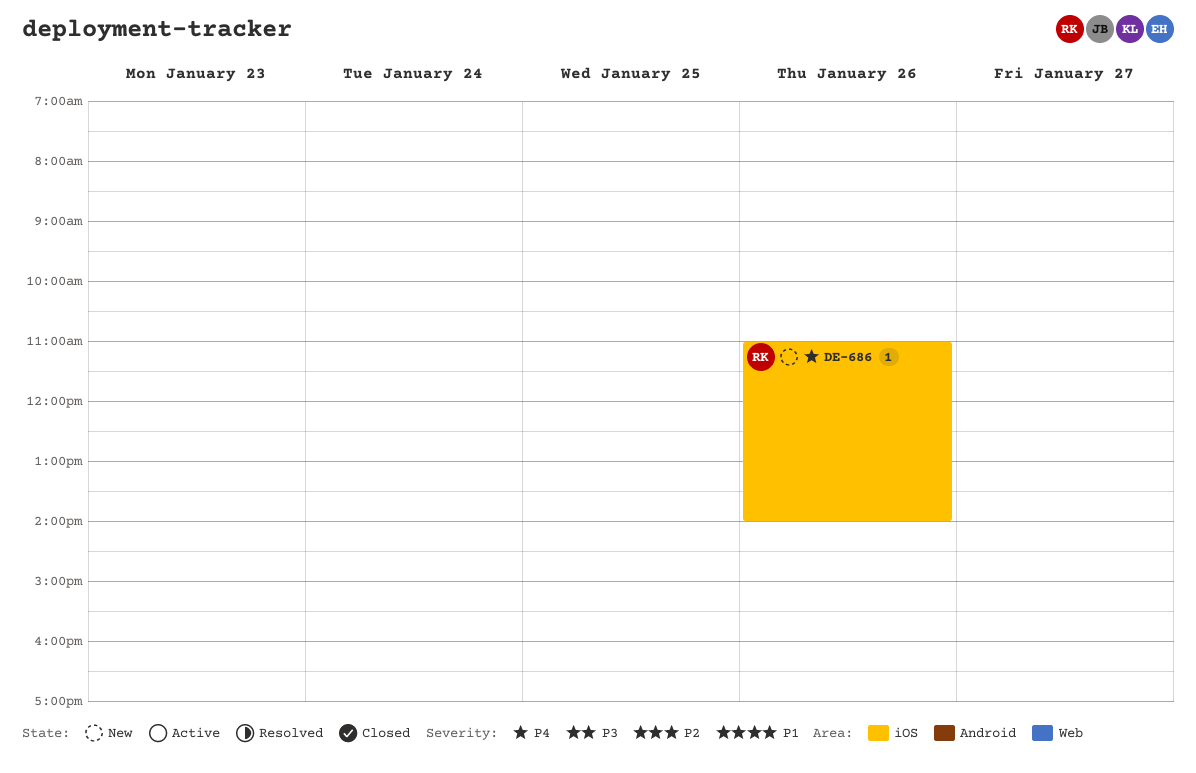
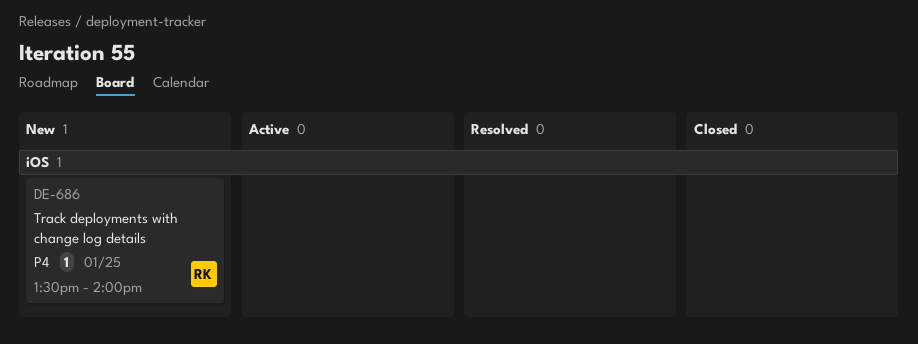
DE-686, day: Jan 26 -> Jan 25
DE-686, begins: 11:00 -> 13:30

